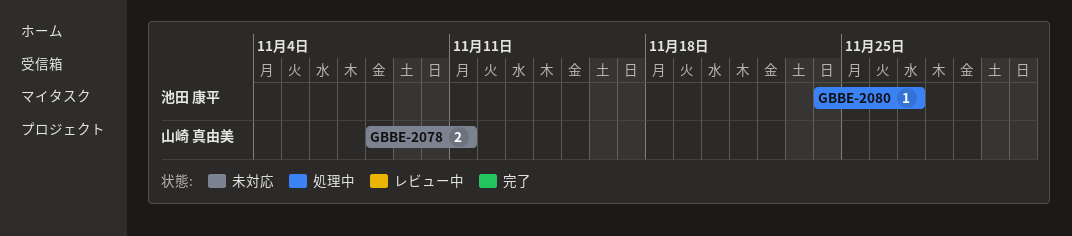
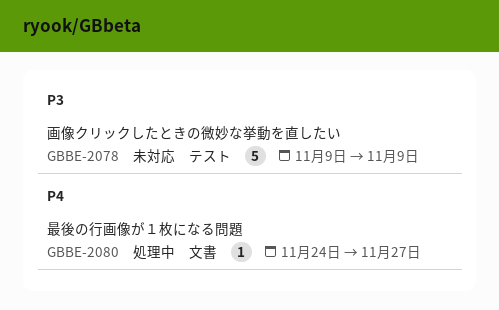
GBBE-2078, estimate: 2 -> 5
GBBE-2078, start: Nov 8 -> Nov 9
GBBE-2078, due: Nov 11 -> Nov 9

